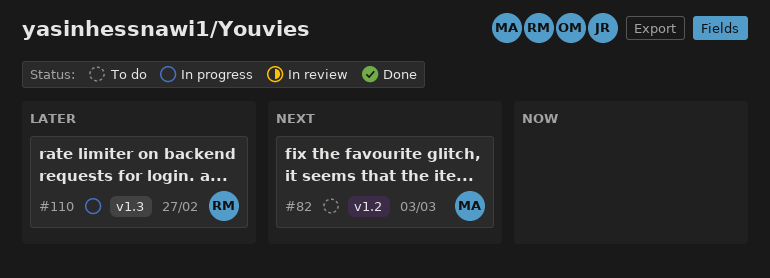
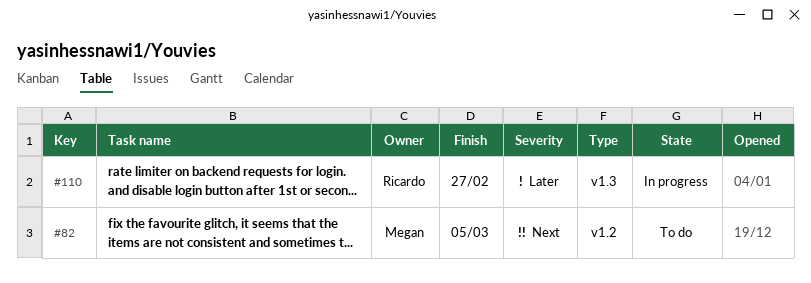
#82, due: Mar 3 -> Mar 5

